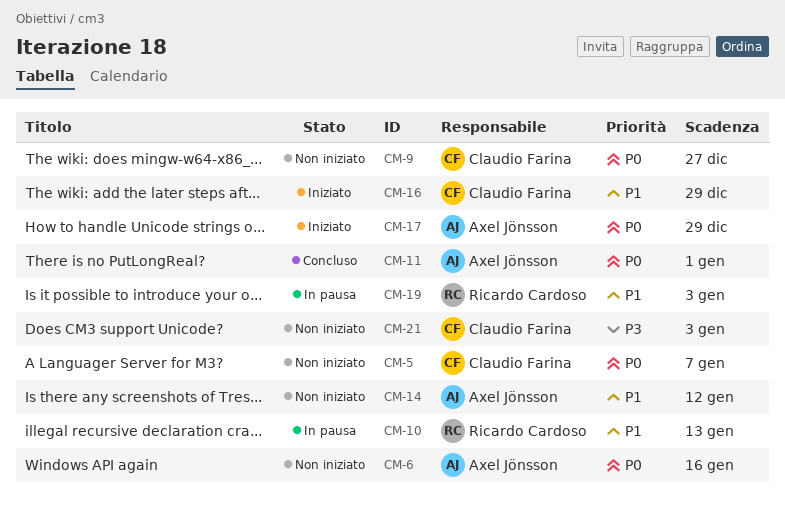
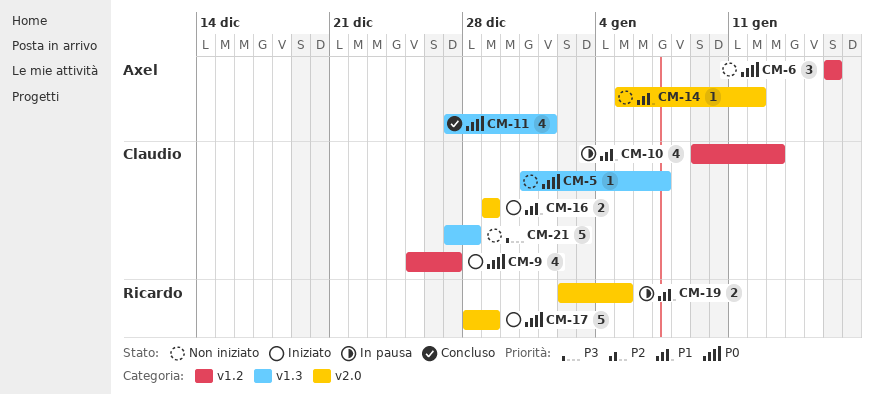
CM-9, status: Non iniziato -> Iniziato
CM-10, owner: Ricardo Cardoso -> Claudio Farina
CM-17, owner: Axel Jönsson -> Ricardo Cardoso
CM-19, due: Jan 3 -> Jan 5
CM-21, due: Jan 3 -> Dec 28

